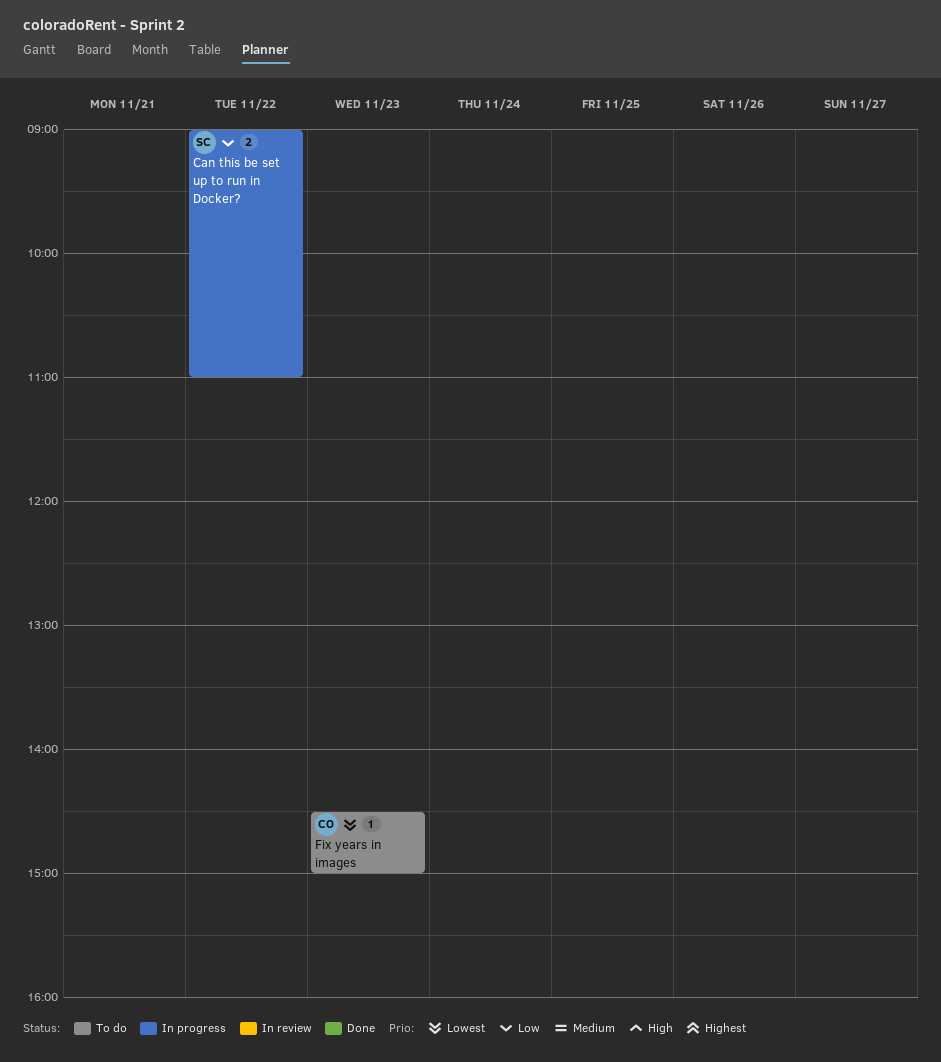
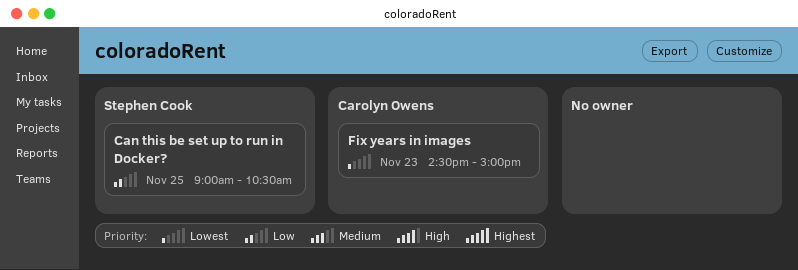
Can this be set up to run in Docker?, day: Nov 22 -> Nov 25
Can this be set up to run in Docker?, ends: 11:00 -> 10:30

